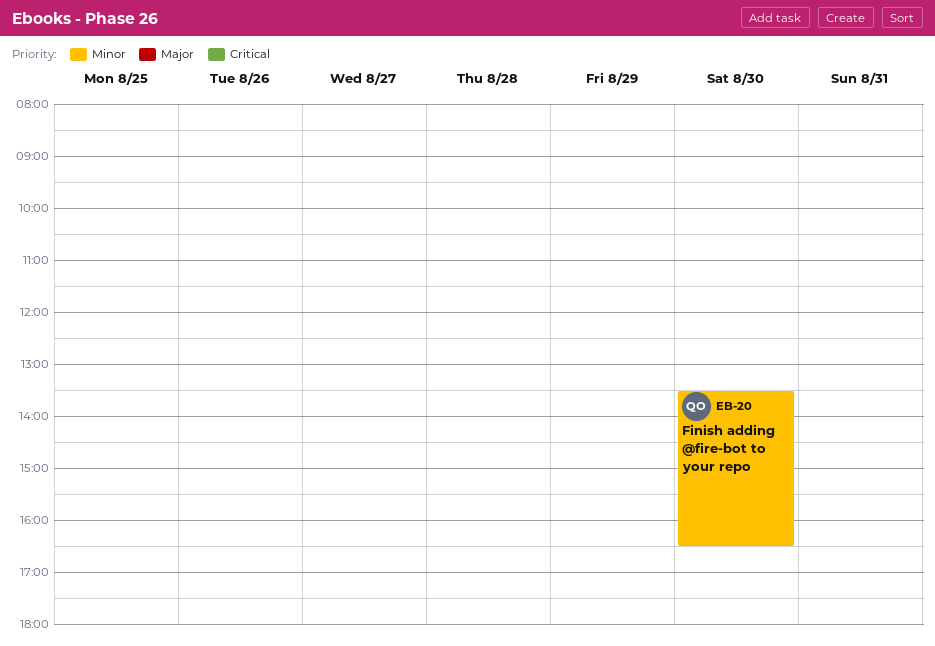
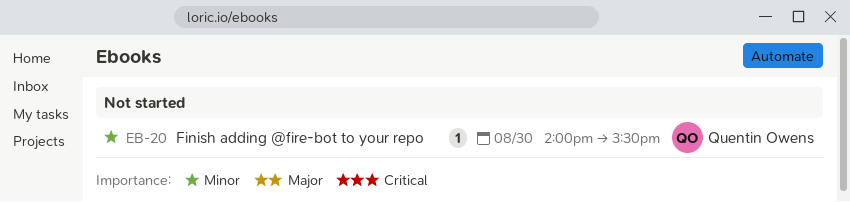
EB-20, begins: 13:30 -> 14:00
EB-20, ends: 16:30 -> 15:30

